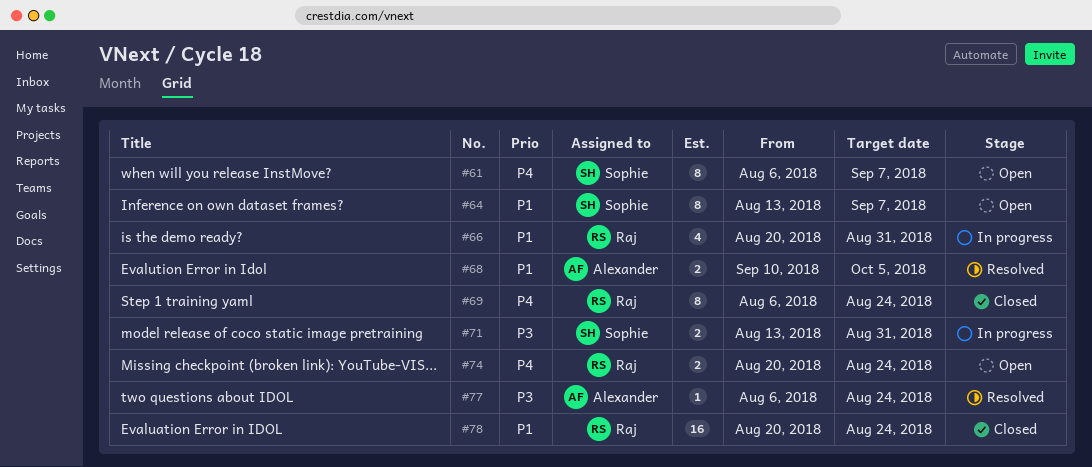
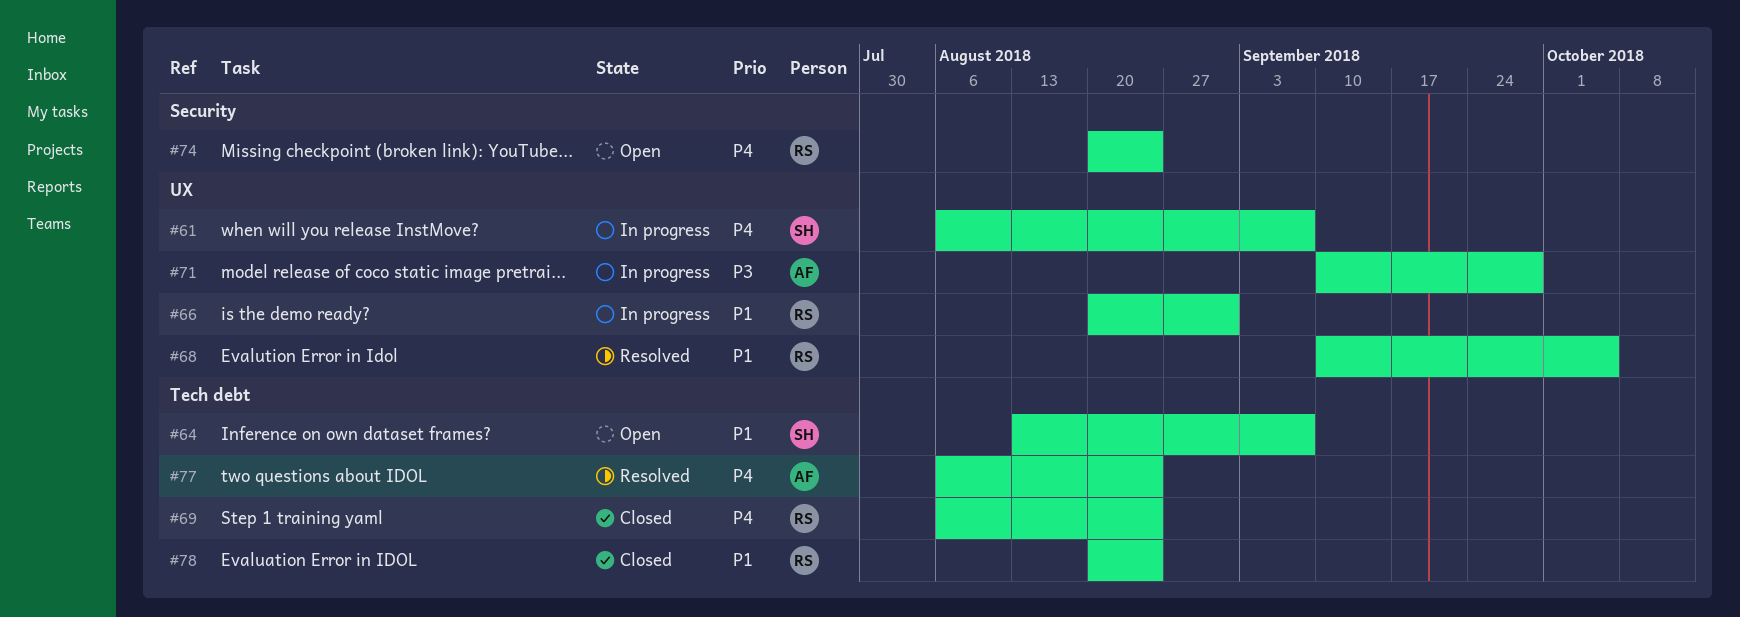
#61, status: Open -> In progress
#68, owner: Alexander -> Raj
#71, owner: Sophie -> Alexander
#71, start: Aug 13 -> Sep 10
#71, due: Aug 31 -> Sep 28
#77, priority: P3 -> P4

